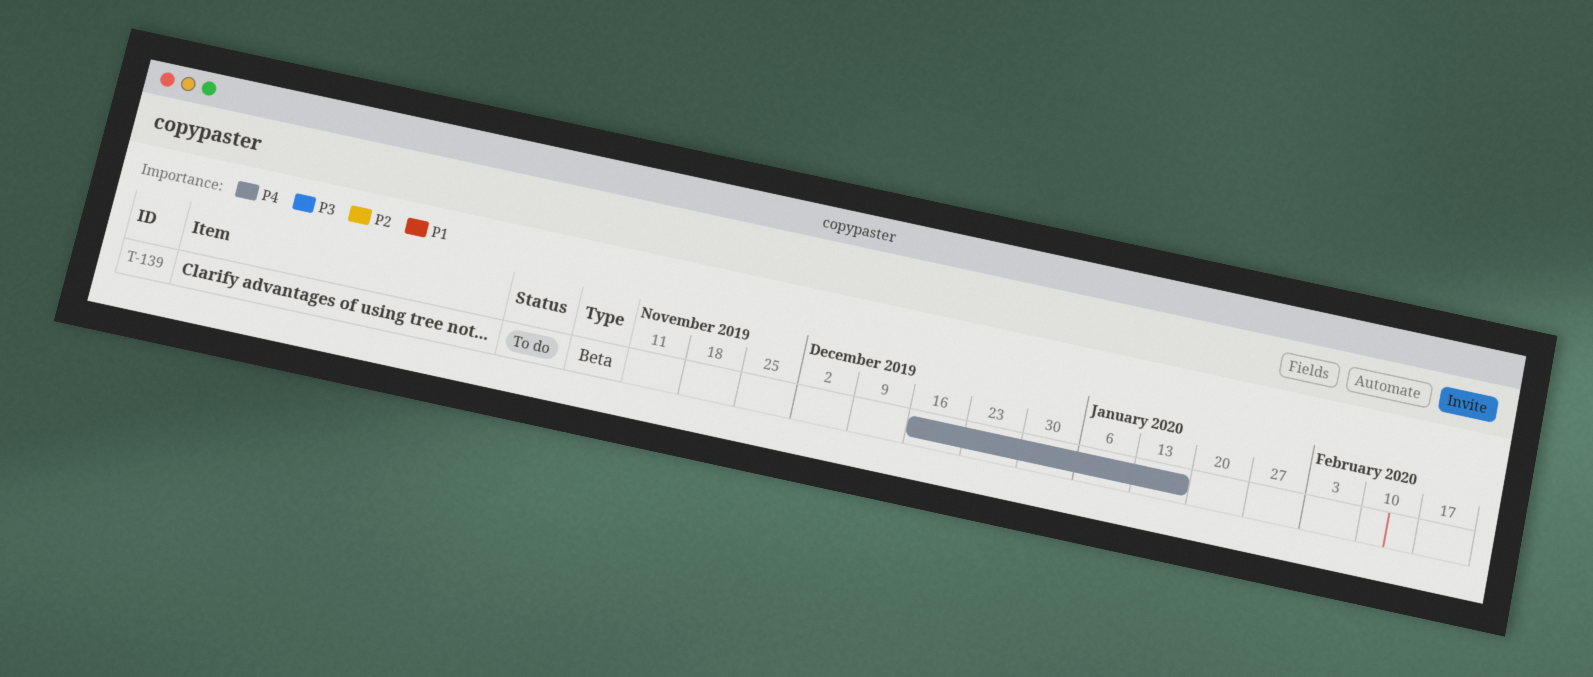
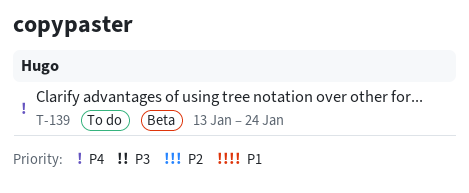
T-139, start: Dec 16 -> Jan 13
T-139, due: Jan 17 -> Jan 24

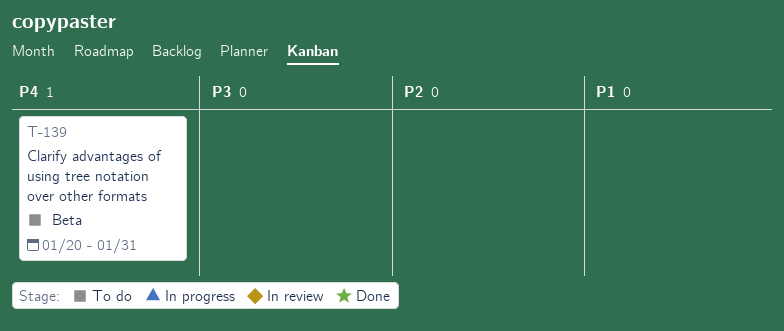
T-139, start: Jan 13 -> Jan 20
T-139, due: Jan 24 -> Jan 31

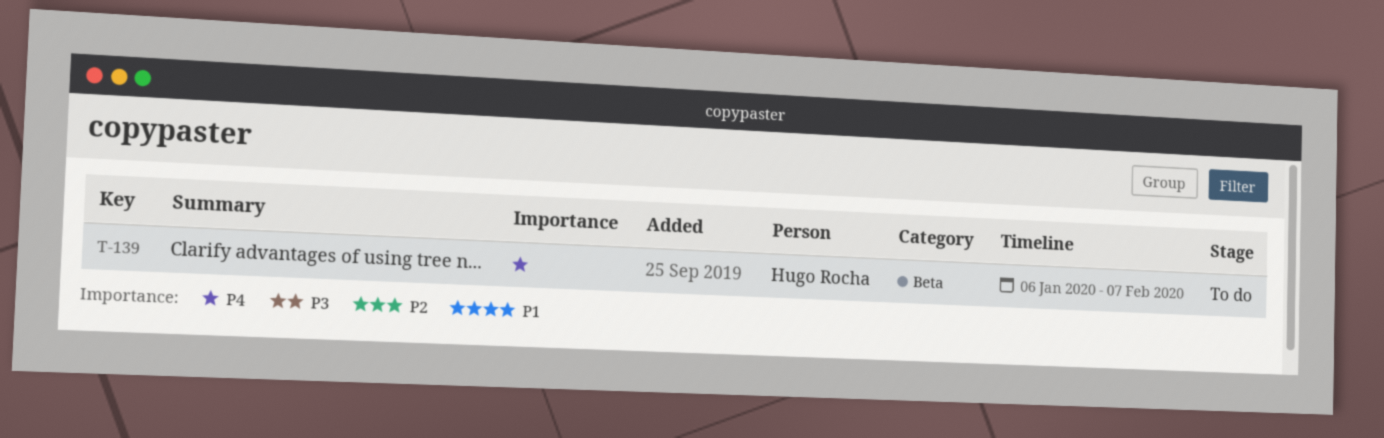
T-139, start: Jan 20 -> Jan 6
T-139, due: Jan 31 -> Feb 7

